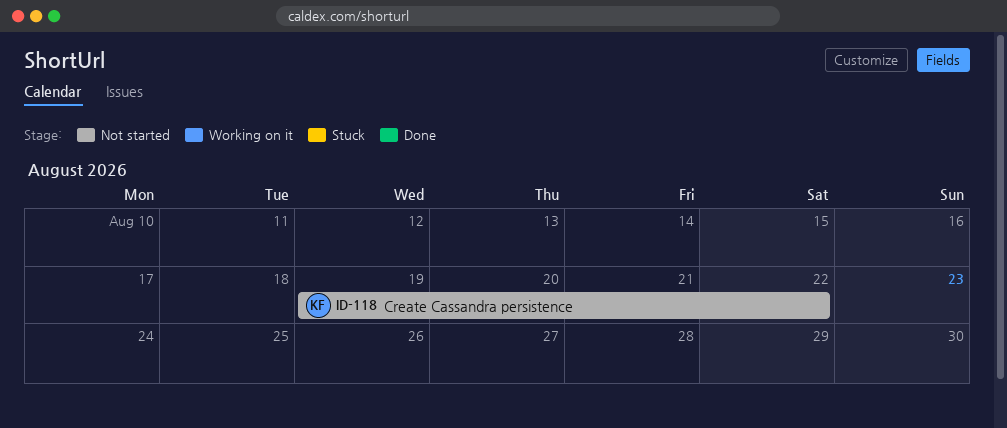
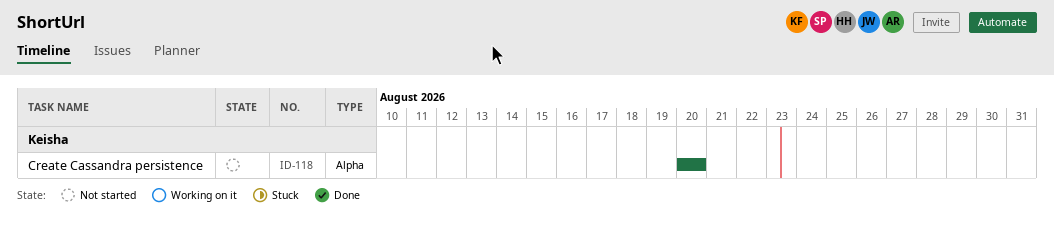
ID-118, start: Aug 19 -> Aug 20
ID-118, due: Aug 22 -> Aug 20

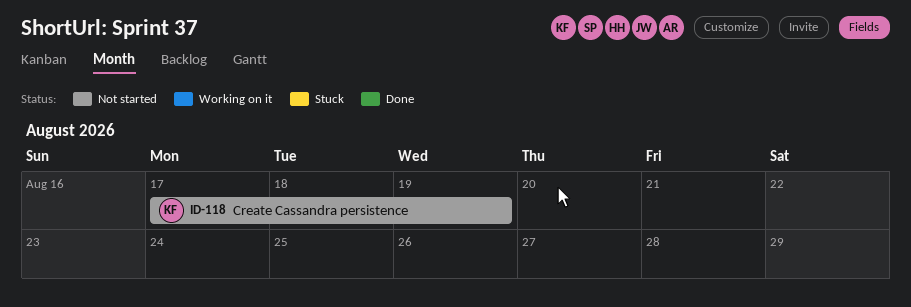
ID-118, start: Aug 20 -> Aug 17
ID-118, due: Aug 20 -> Aug 19

